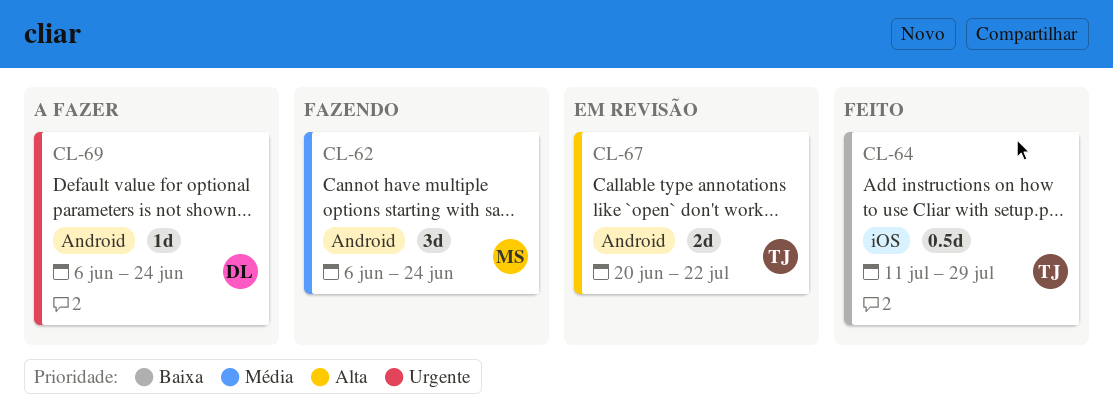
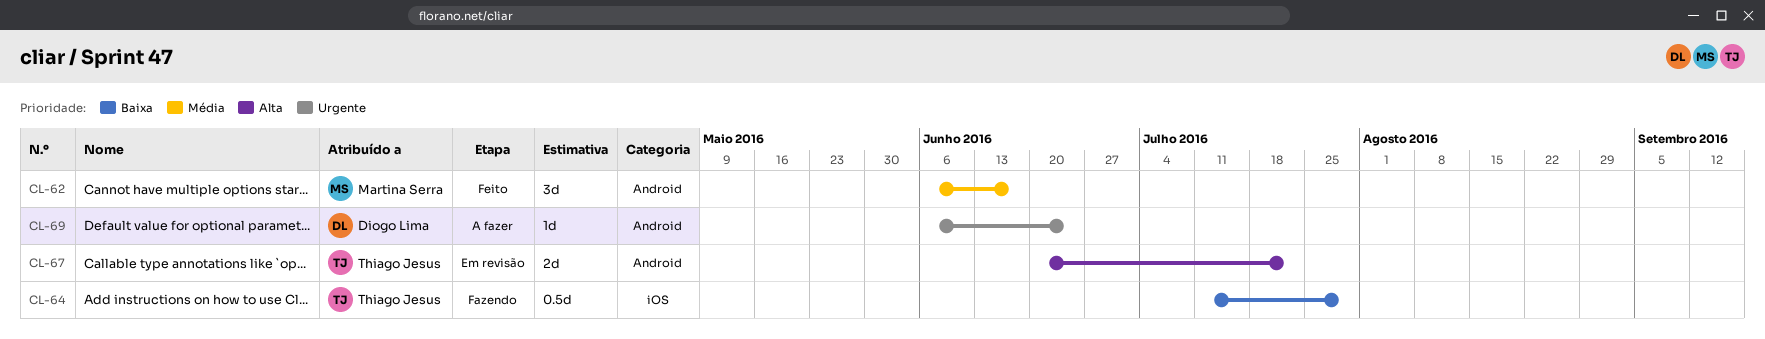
CL-62, status: Fazendo -> Feito
CL-62, due: Jun 24 -> Jun 17
CL-64, status: Feito -> Fazendo

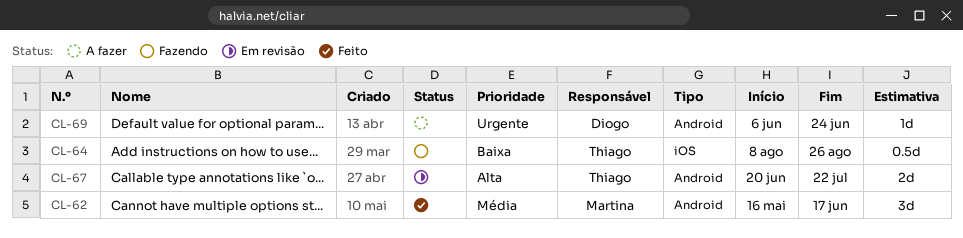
CL-62, start: Jun 6 -> May 16
CL-64, start: Jul 11 -> Aug 8
CL-64, due: Jul 29 -> Aug 26

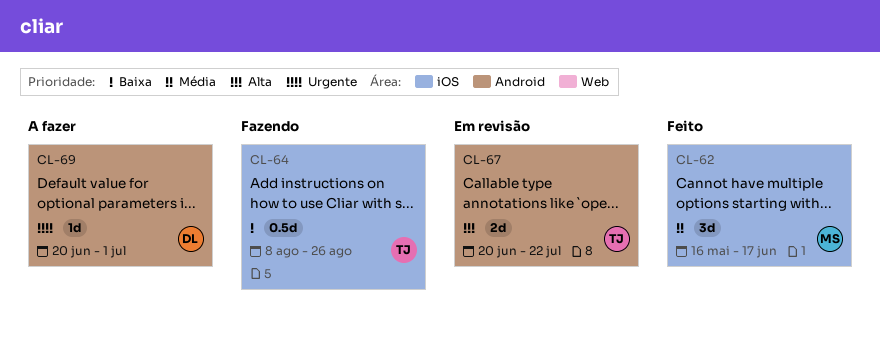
CL-62, label: Android -> iOS
CL-69, start: Jun 6 -> Jun 20
CL-69, due: Jun 24 -> Jul 1

